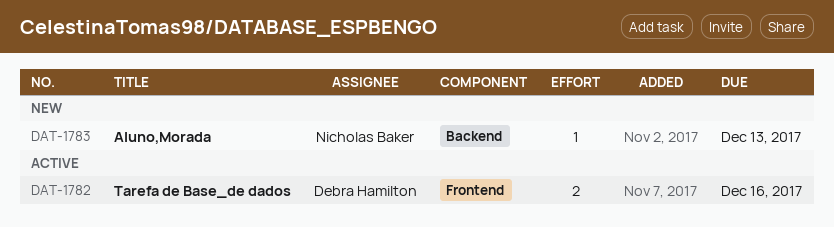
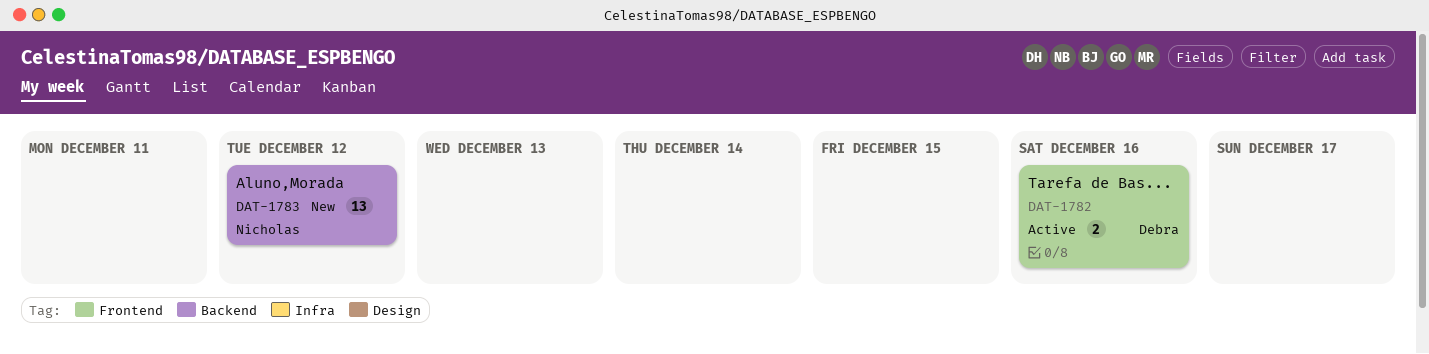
DAT-1783, estimate: 1 -> 13
DAT-1783, due: Dec 13 -> Dec 12

